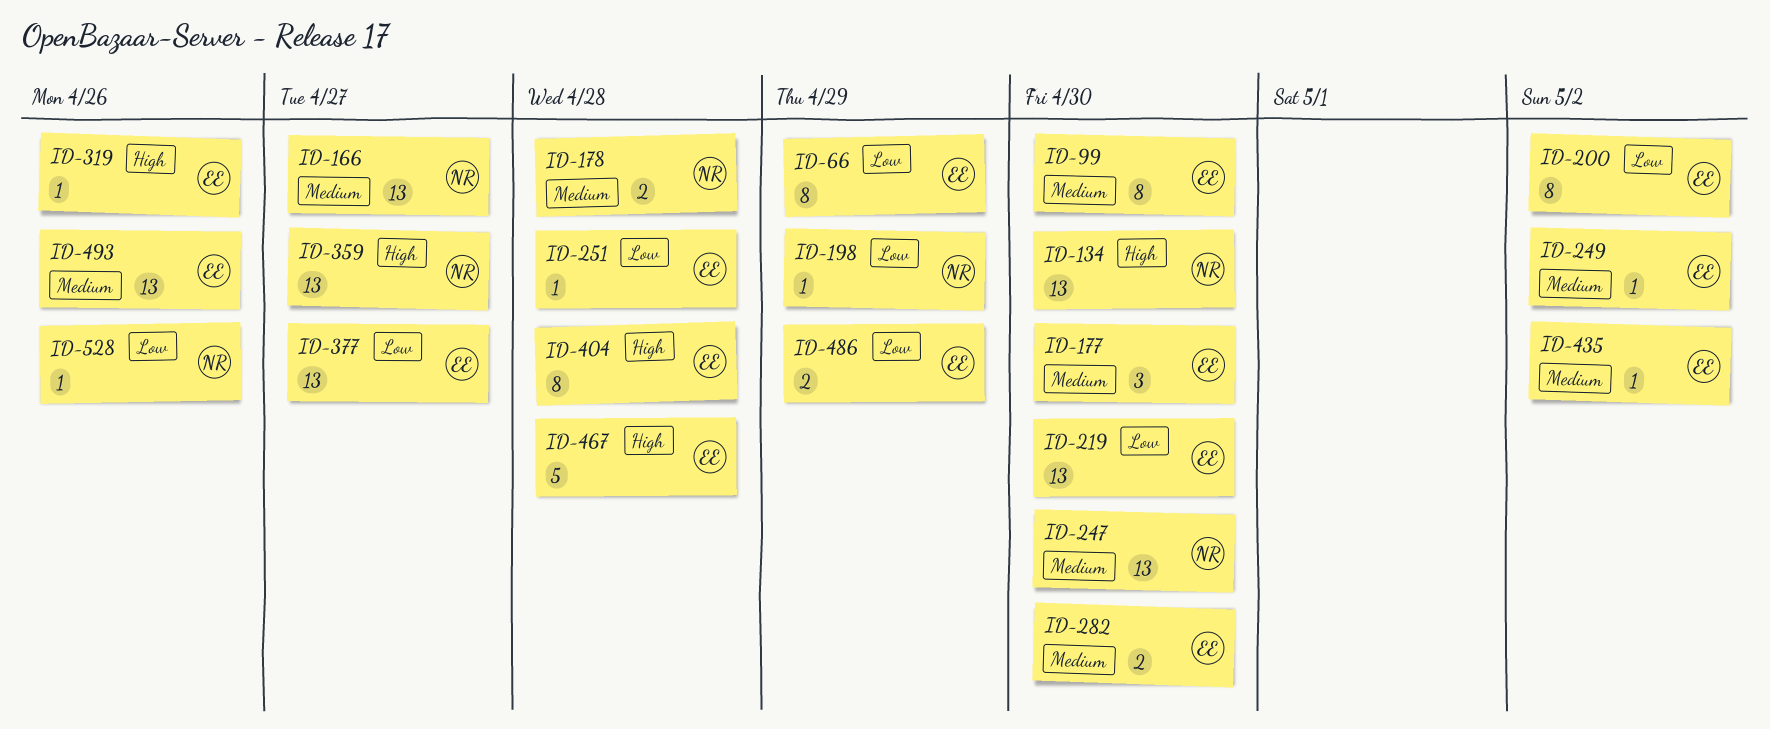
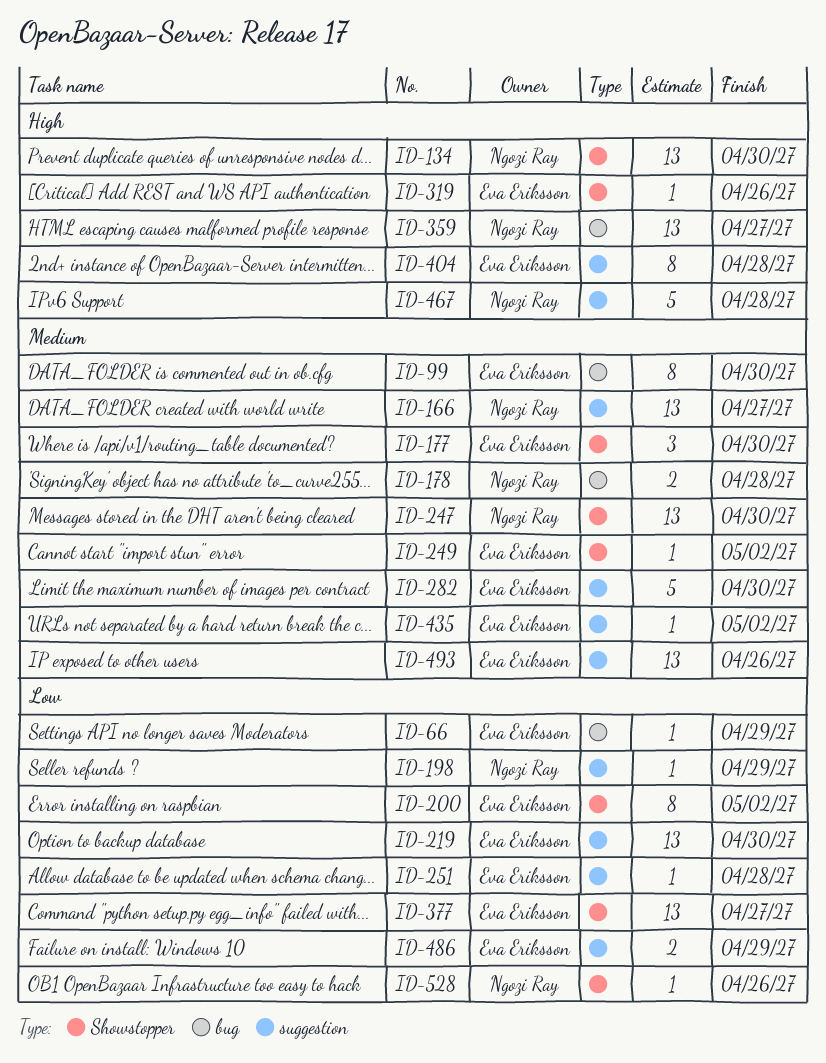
ID-66, estimate: 8 -> 1
ID-282, estimate: 2 -> 5
ID-467, owner: Eva Eriksson -> Ngozi Ray

